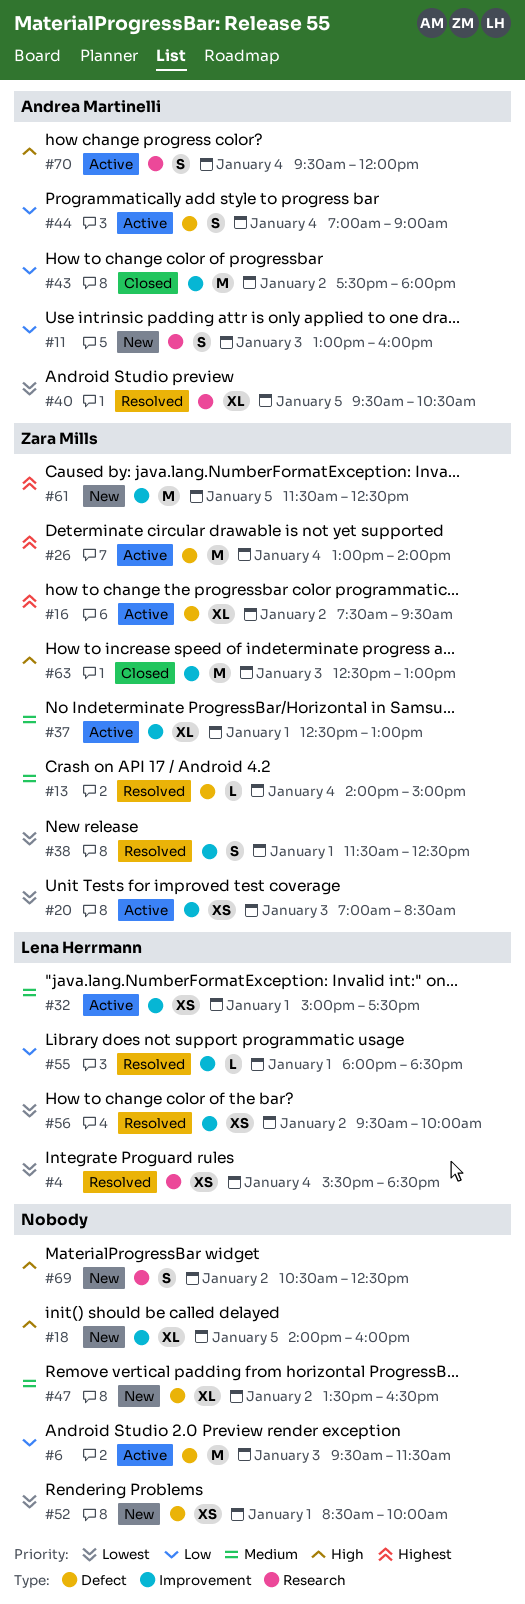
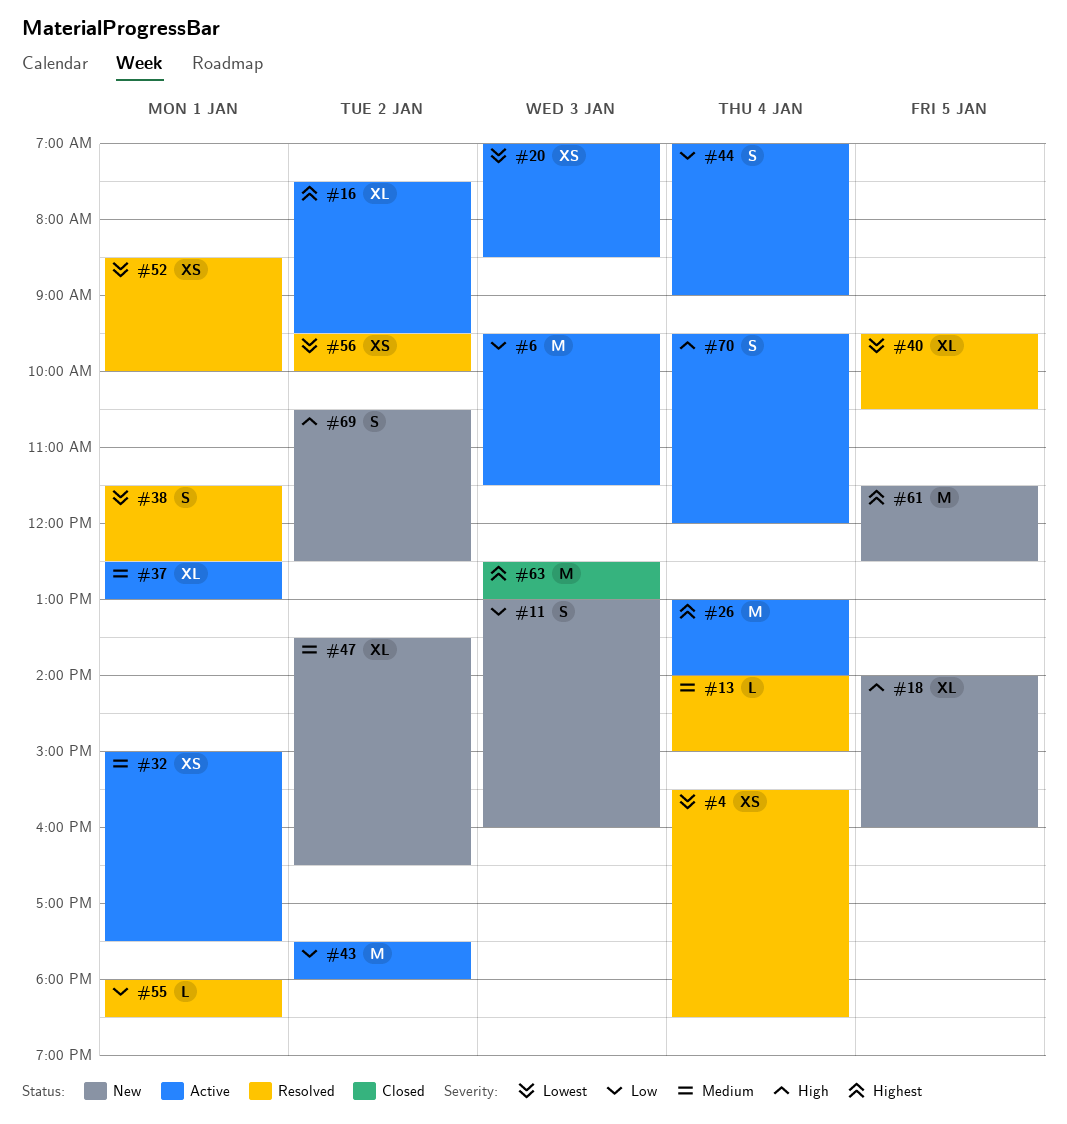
#43, status: Closed -> Active
#52, status: New -> Resolved
#63, priority: High -> Highest

